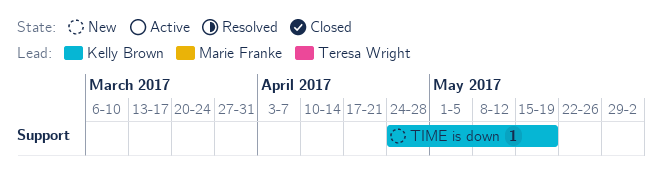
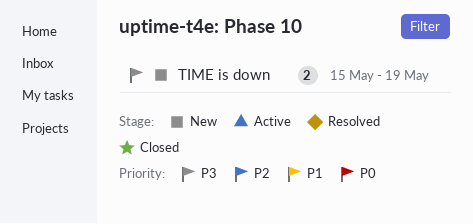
TIME is down, estimate: 1 -> 2
TIME is down, start: Apr 24 -> May 15

